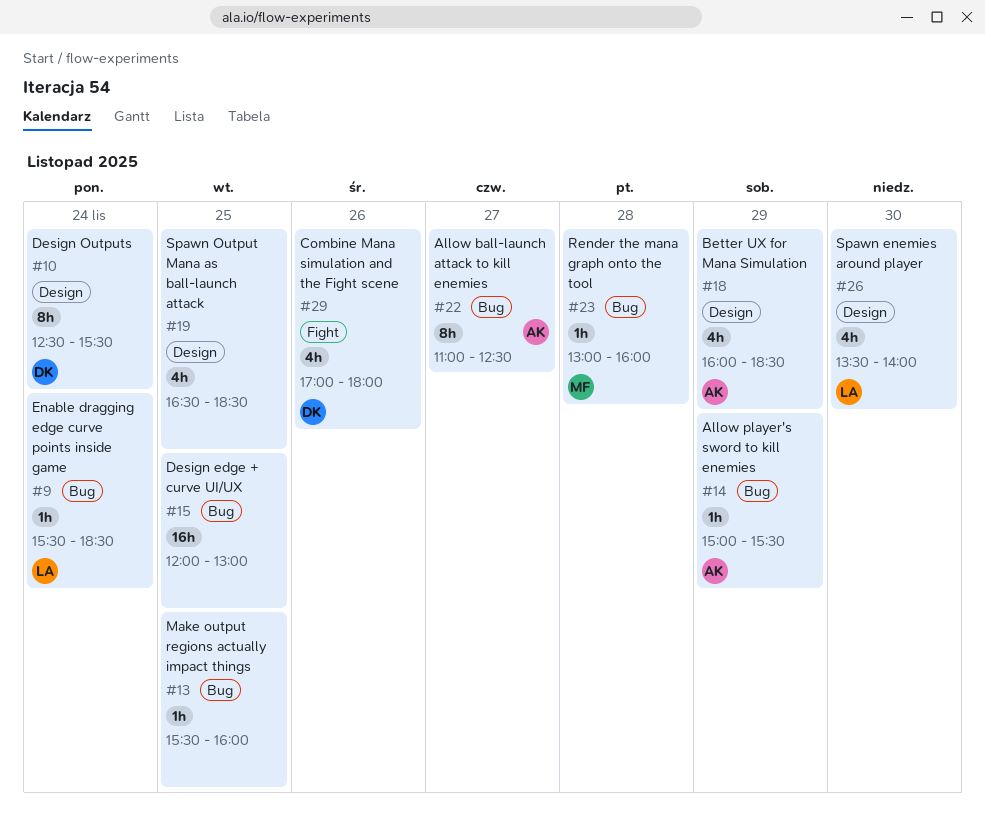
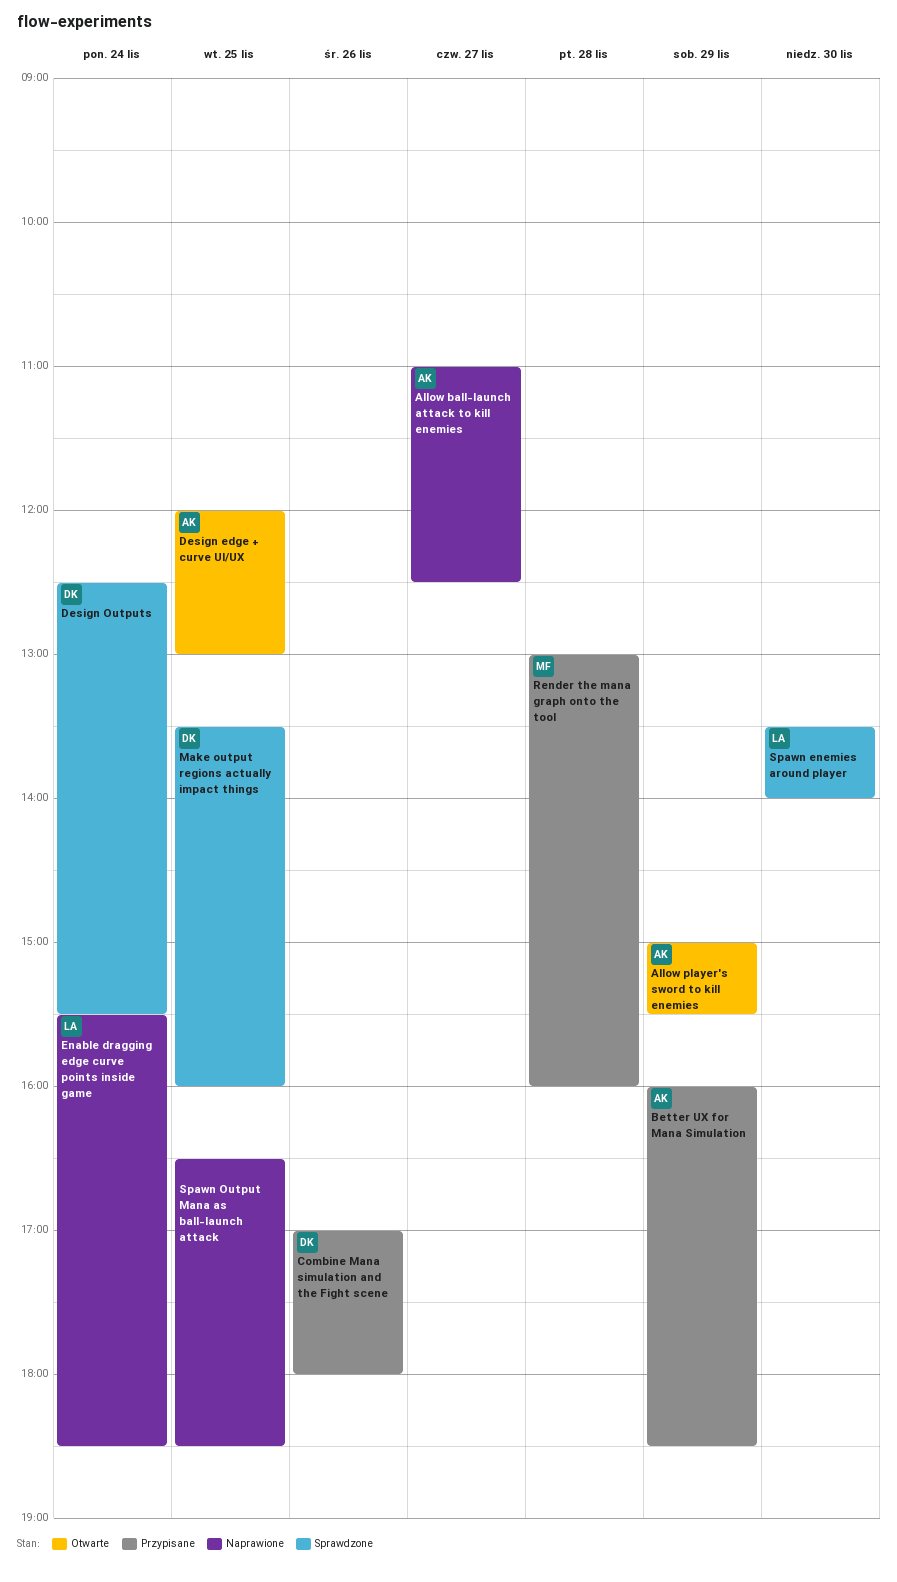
Design edge + curve UI/UX, owner: none -> AK
Make output regions actually impact things, owner: none -> DK
Make output regions actually impact things, begins: 15:30 -> 13:30

